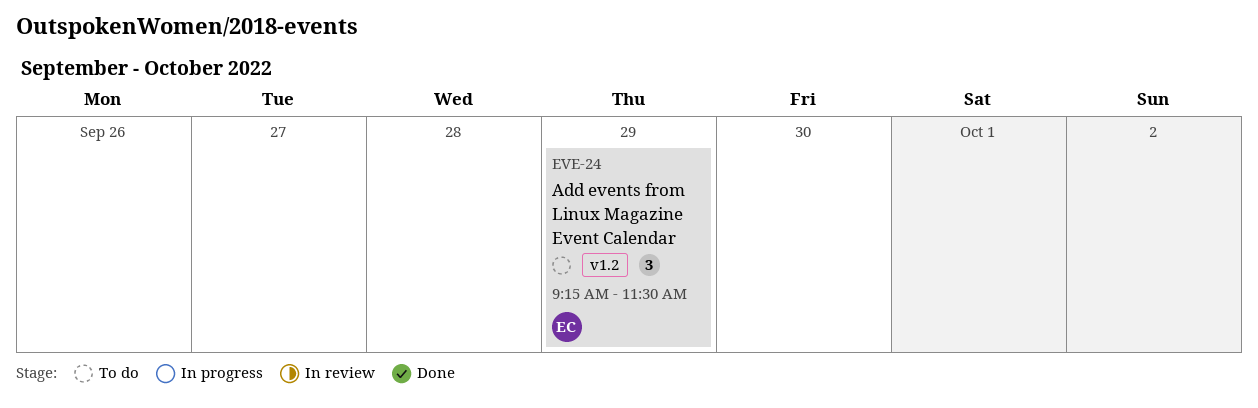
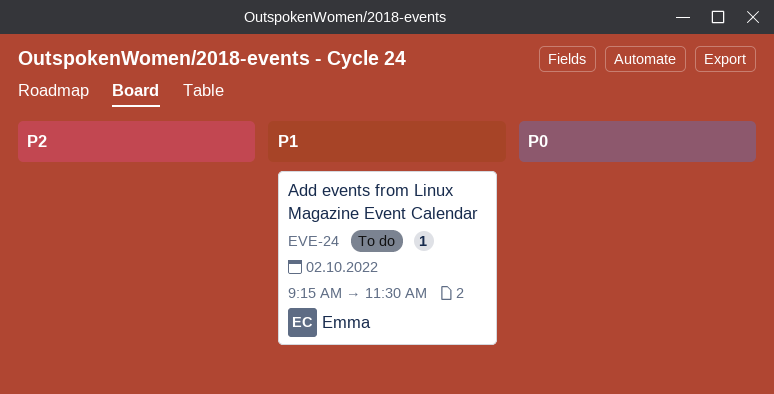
EVE-24, estimate: 3 -> 1
EVE-24, day: Sep 29 -> Oct 2

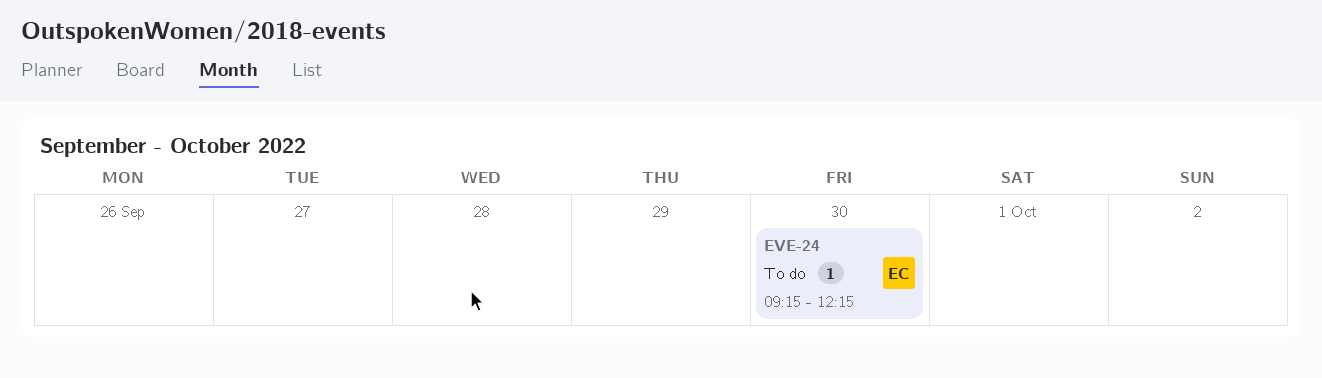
EVE-24, day: Oct 2 -> Sep 30
EVE-24, ends: 11:30 -> 12:15

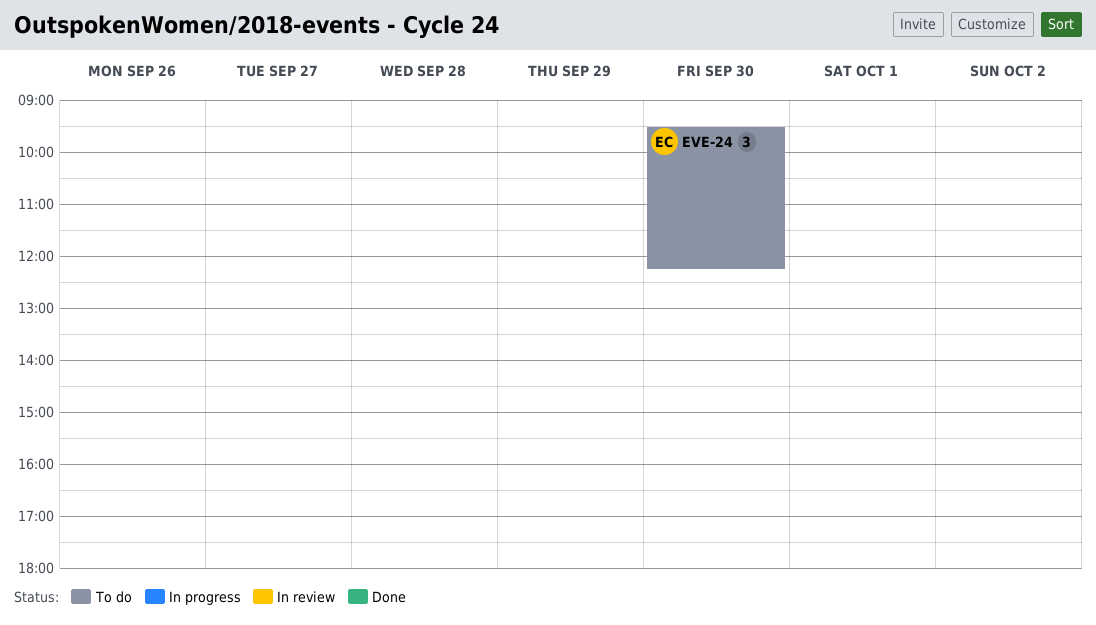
EVE-24, estimate: 1 -> 3
EVE-24, begins: 09:15 -> 09:30

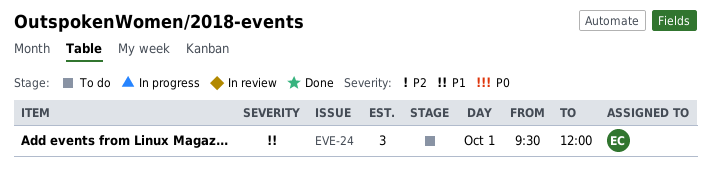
EVE-24, day: Sep 30 -> Oct 1
EVE-24, ends: 12:15 -> 12:00

